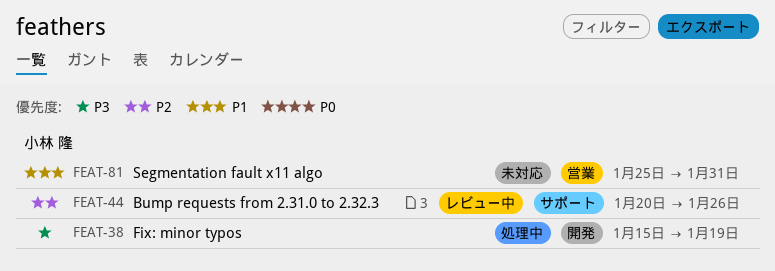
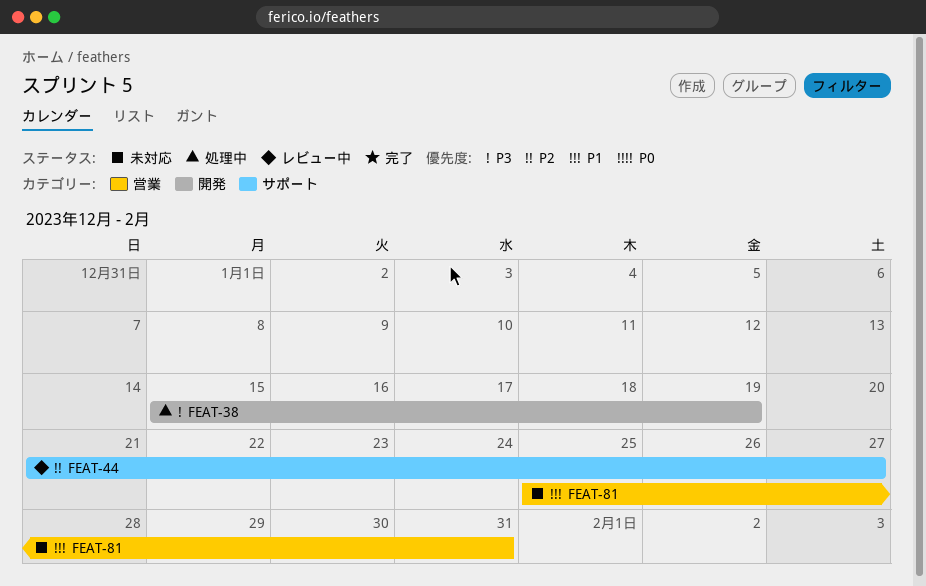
FEAT-44, start: Jan 20 -> Jan 21
FEAT-44, due: Jan 26 -> Jan 27

